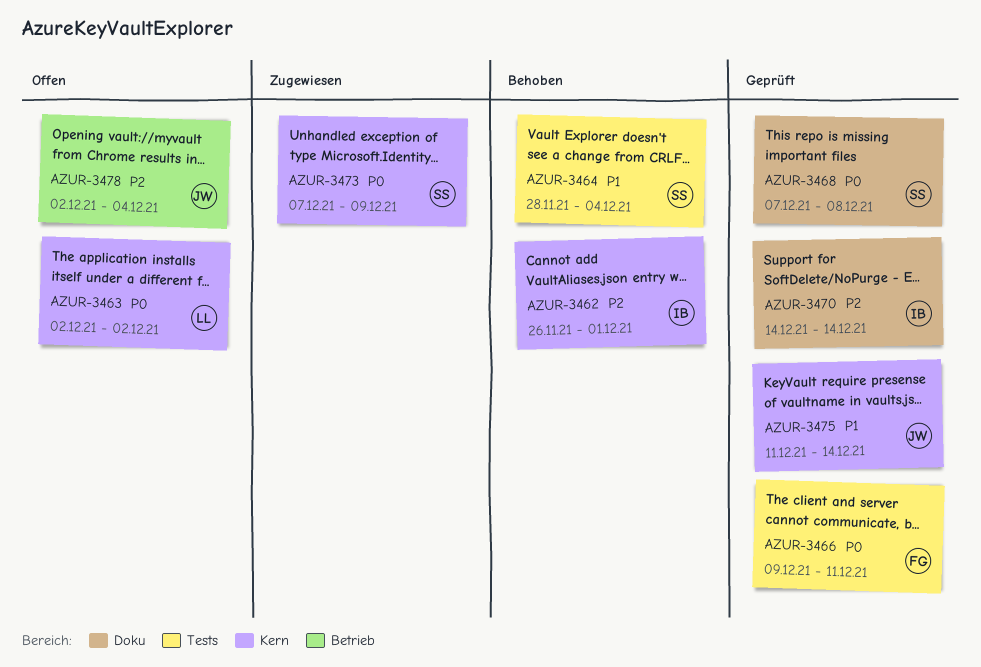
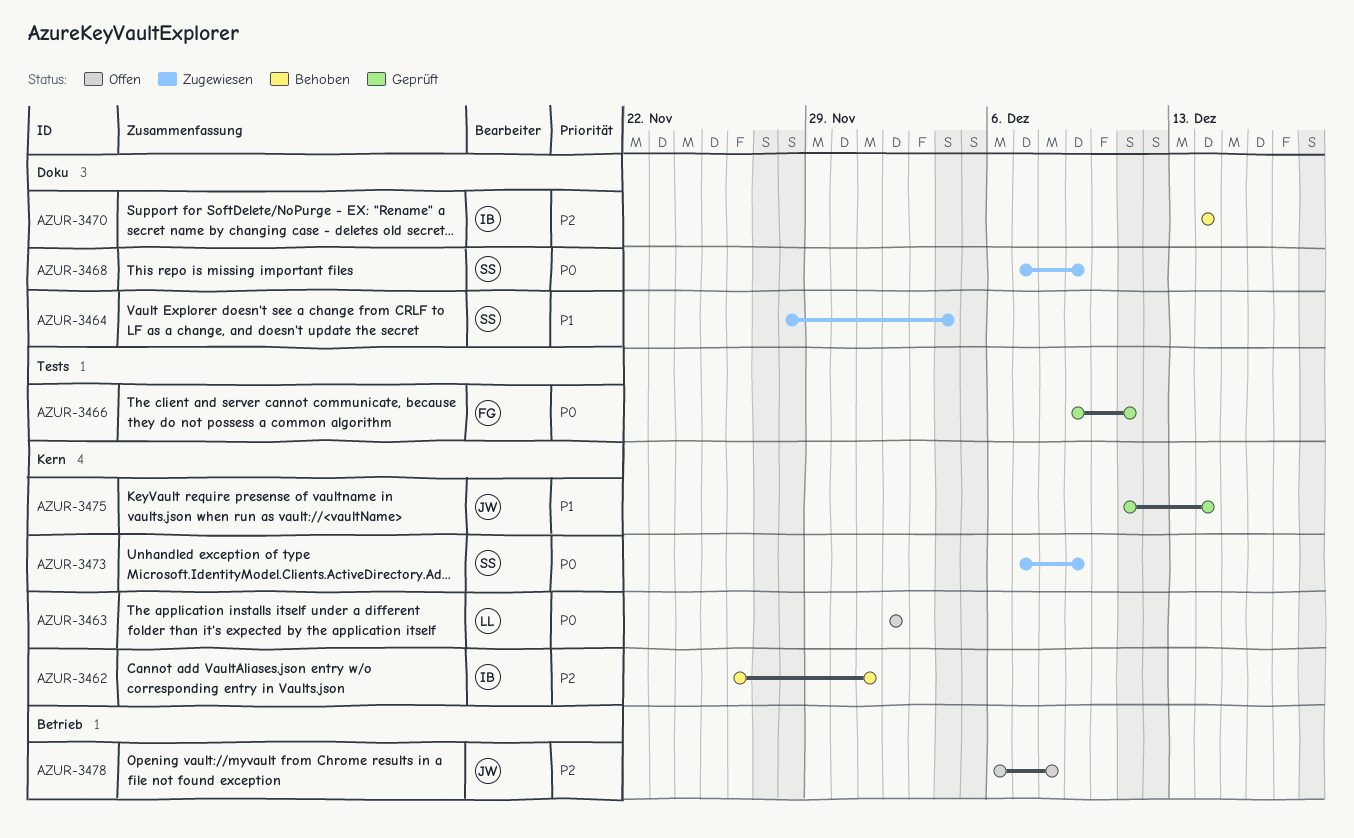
AZUR-3464, status: Behoben -> Zugewiesen
AZUR-3464, label: Tests -> Doku
AZUR-3468, status: Geprüft -> Zugewiesen
AZUR-3468, due: Dec 8 -> Dec 9
AZUR-3470, status: Geprüft -> Behoben
AZUR-3478, start: Dec 2 -> Dec 6
AZUR-3478, due: Dec 4 -> Dec 8

